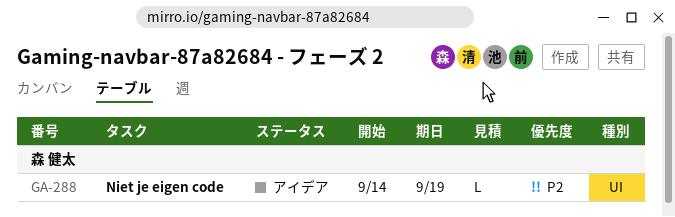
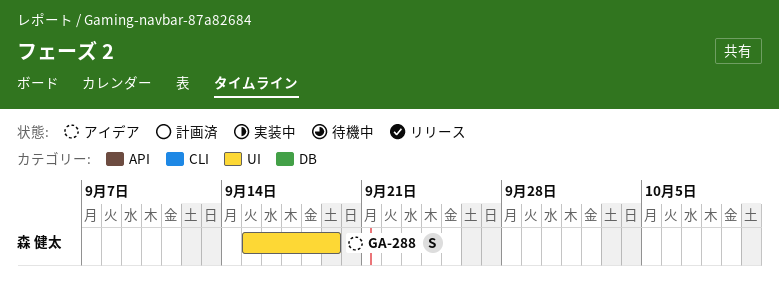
GA-288, estimate: L -> S
GA-288, start: Sep 14 -> Sep 15

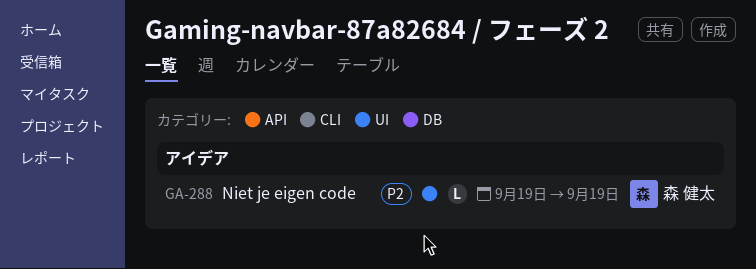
GA-288, estimate: S -> L
GA-288, start: Sep 15 -> Sep 19

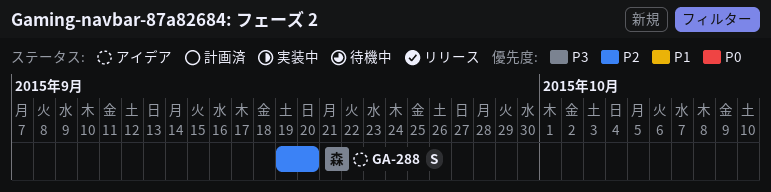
GA-288, estimate: L -> S
GA-288, due: Sep 19 -> Sep 20

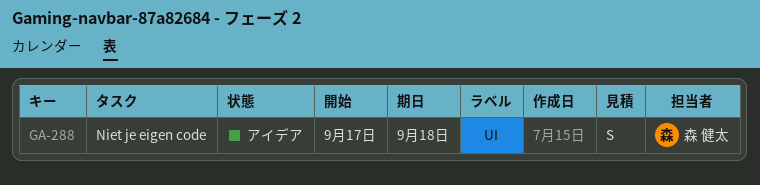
GA-288, start: Sep 19 -> Sep 17
GA-288, due: Sep 20 -> Sep 18

